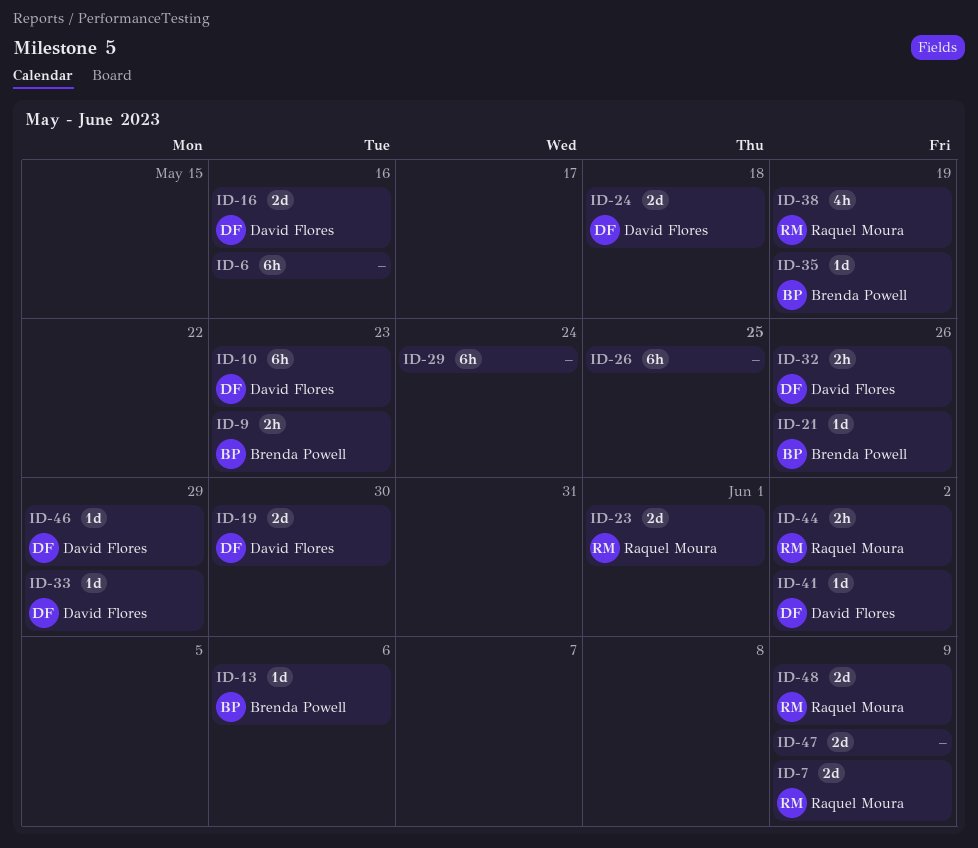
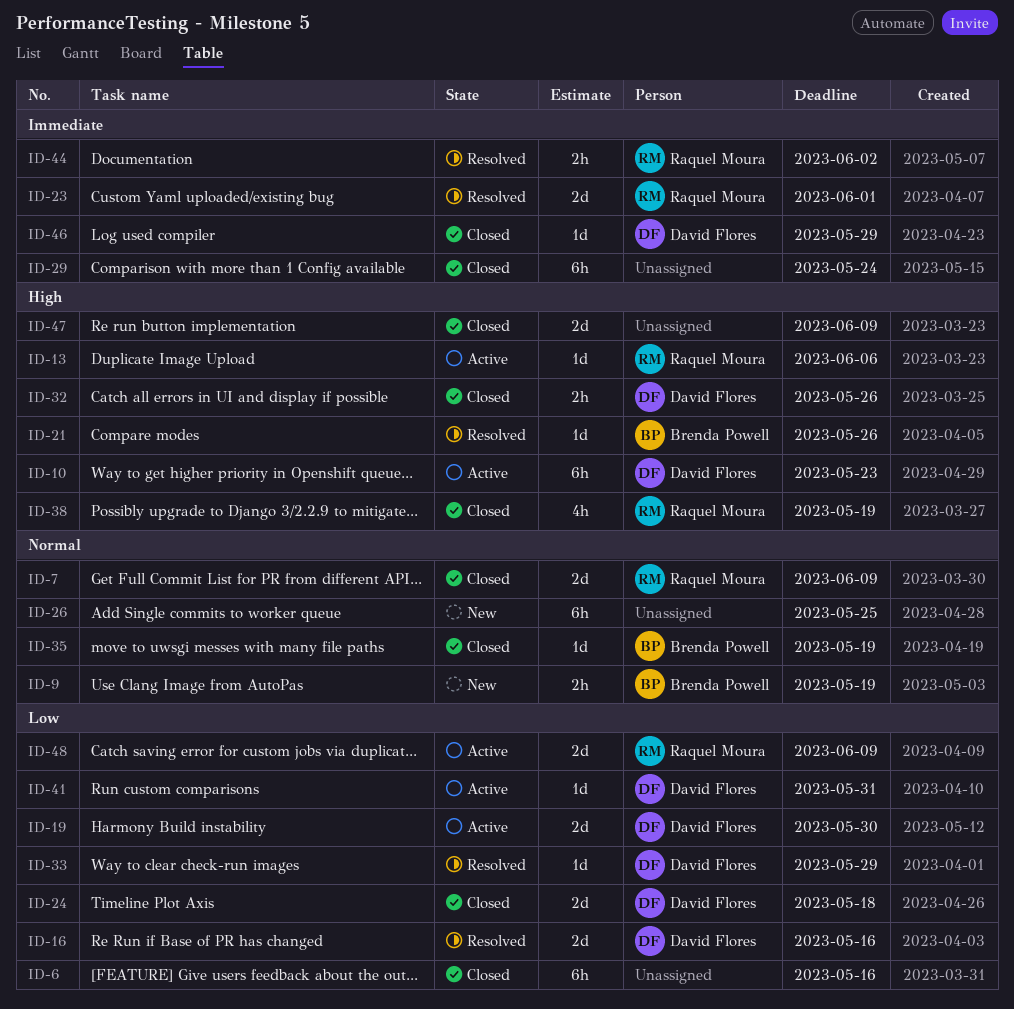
ID-9, due: May 23 -> May 19
ID-13, owner: Brenda Powell -> Raquel Moura
ID-41, due: Jun 2 -> May 31

